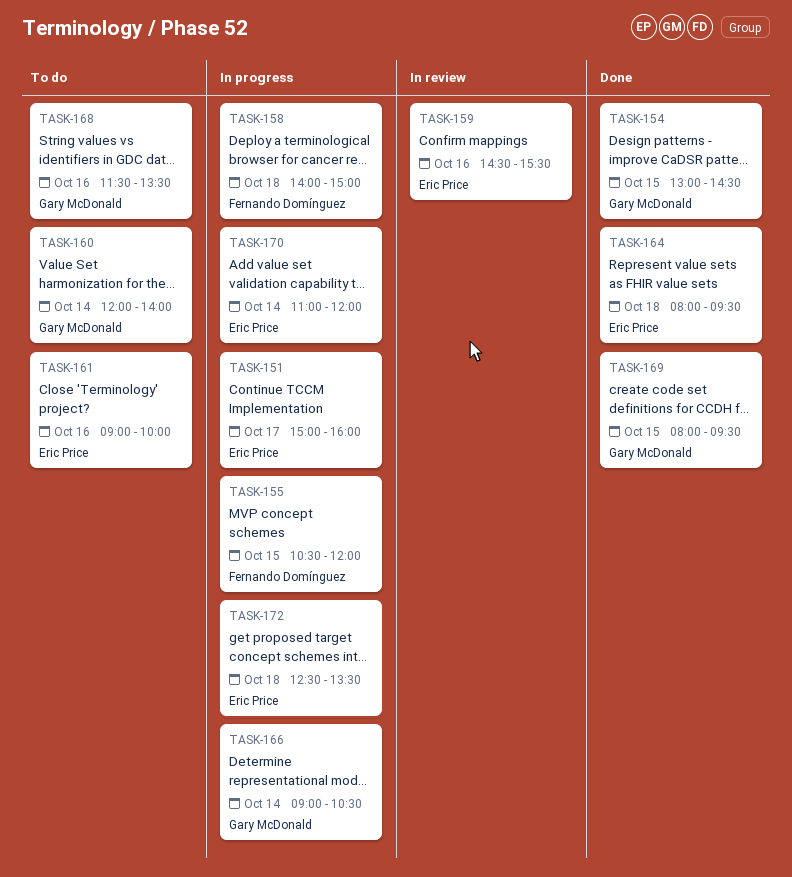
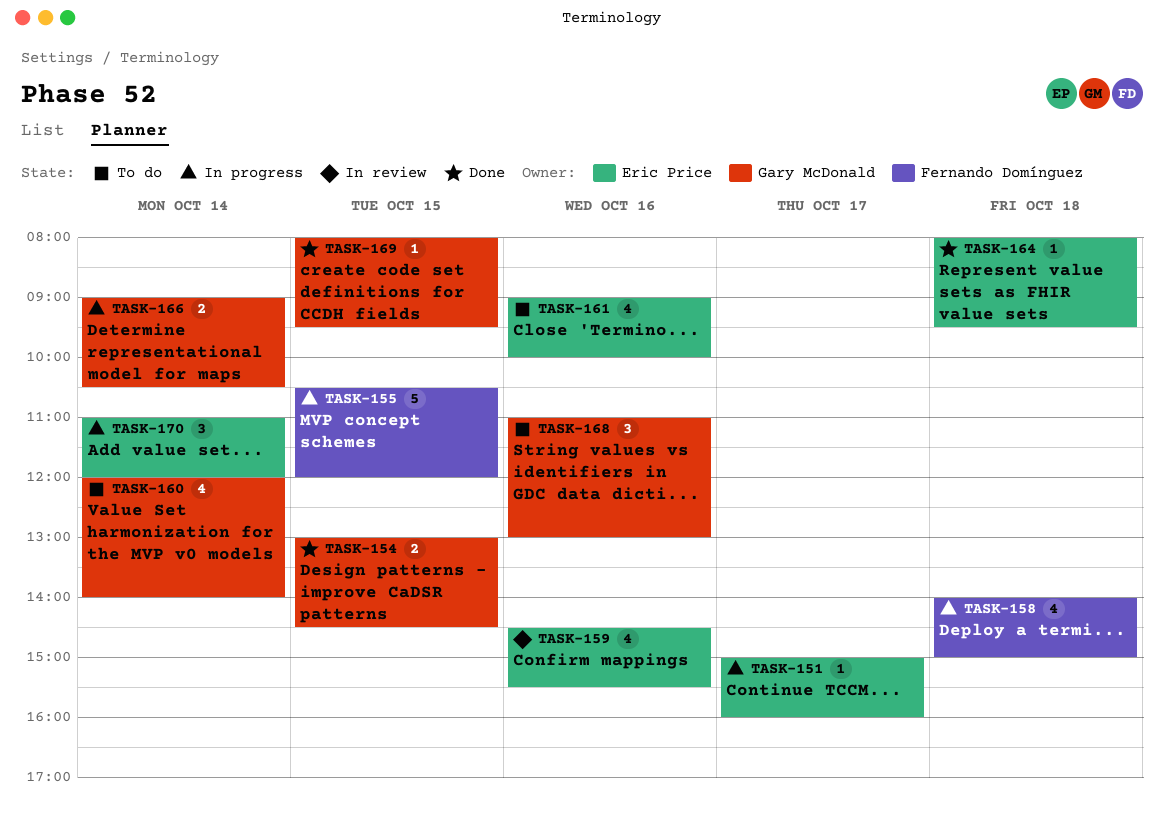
TASK-168, begins: 11:30 -> 11:00
TASK-168, ends: 13:30 -> 13:00
TASK-172: present -> none

